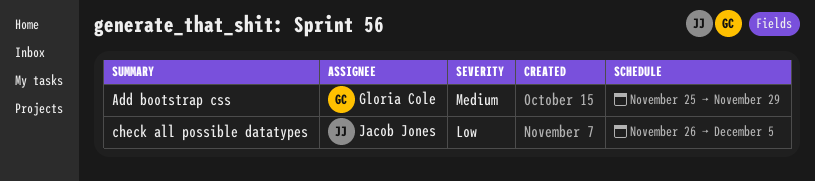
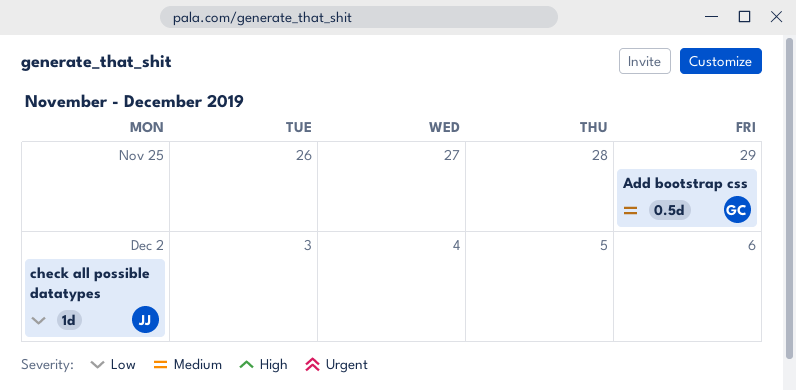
check all possible datatypes, due: Dec 5 -> Dec 2

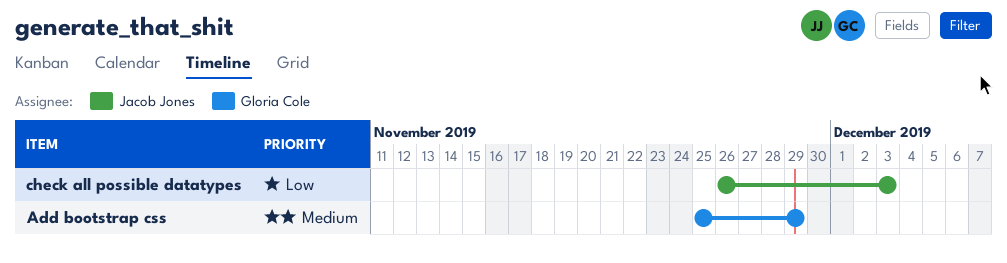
check all possible datatypes, due: Dec 2 -> Dec 3

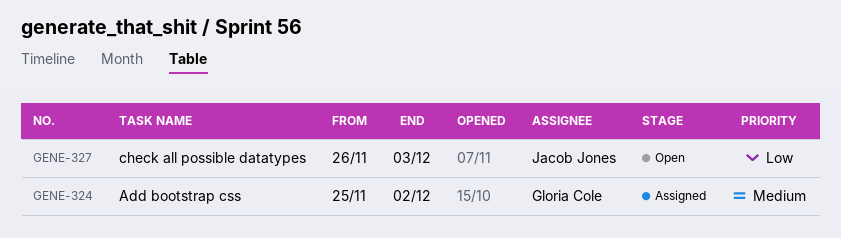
Add bootstrap css, due: Nov 29 -> Dec 2

